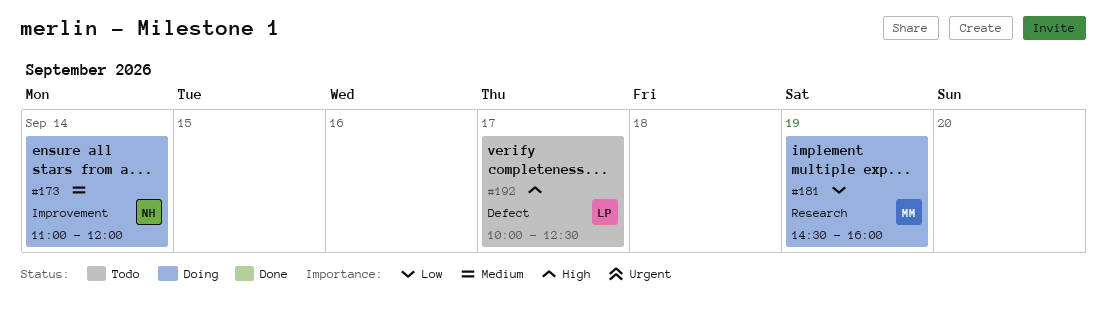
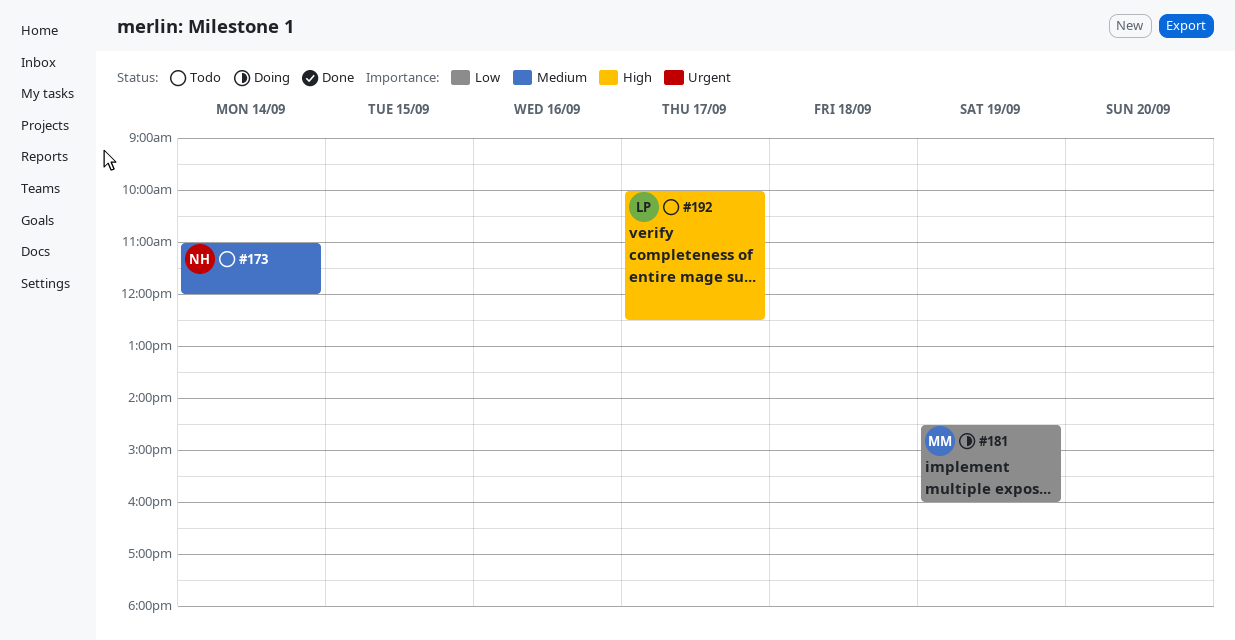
#173, status: Doing -> Todo

